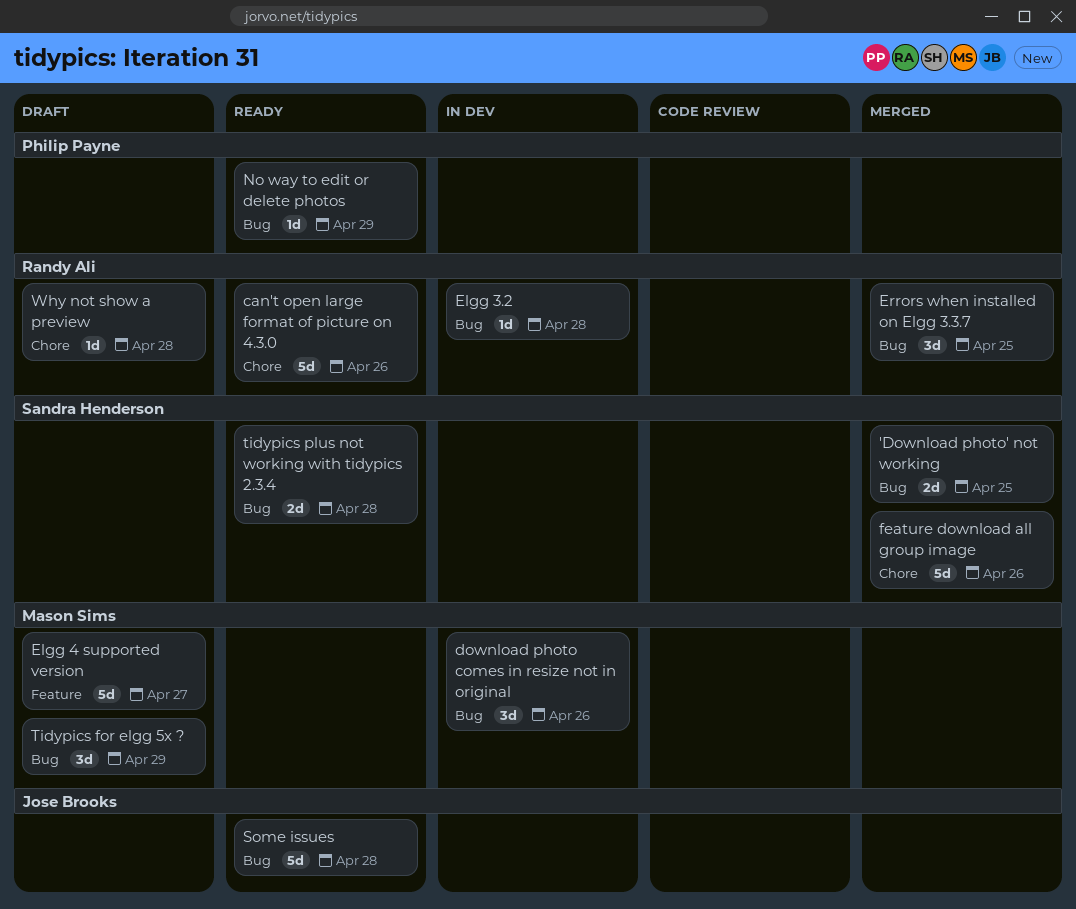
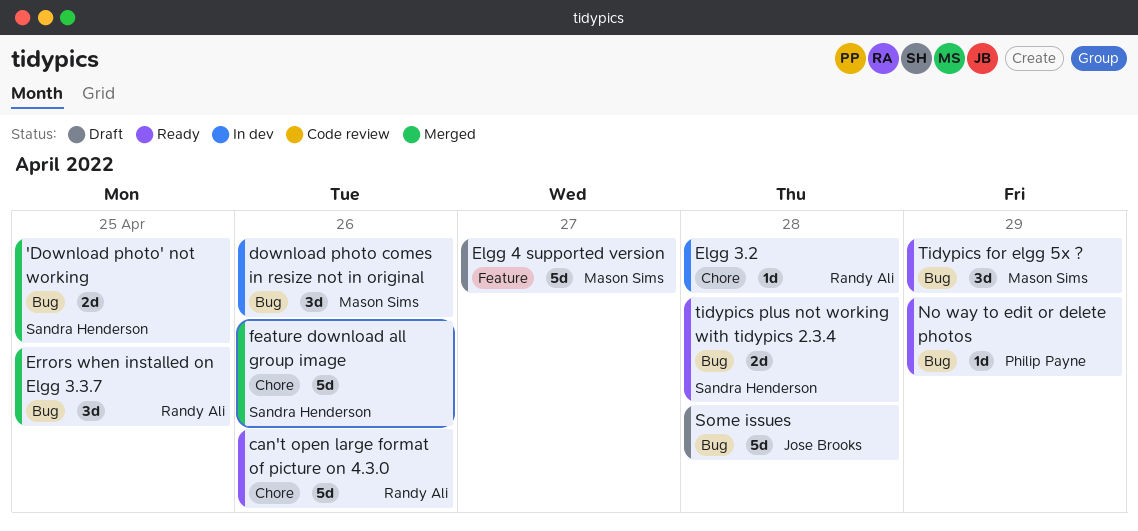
Elgg 3.2, label: Bug -> Chore
Some issues, status: Ready -> Draft
Tidypics for elgg 5x ?, status: Draft -> Ready
Why not show a preview: present -> none

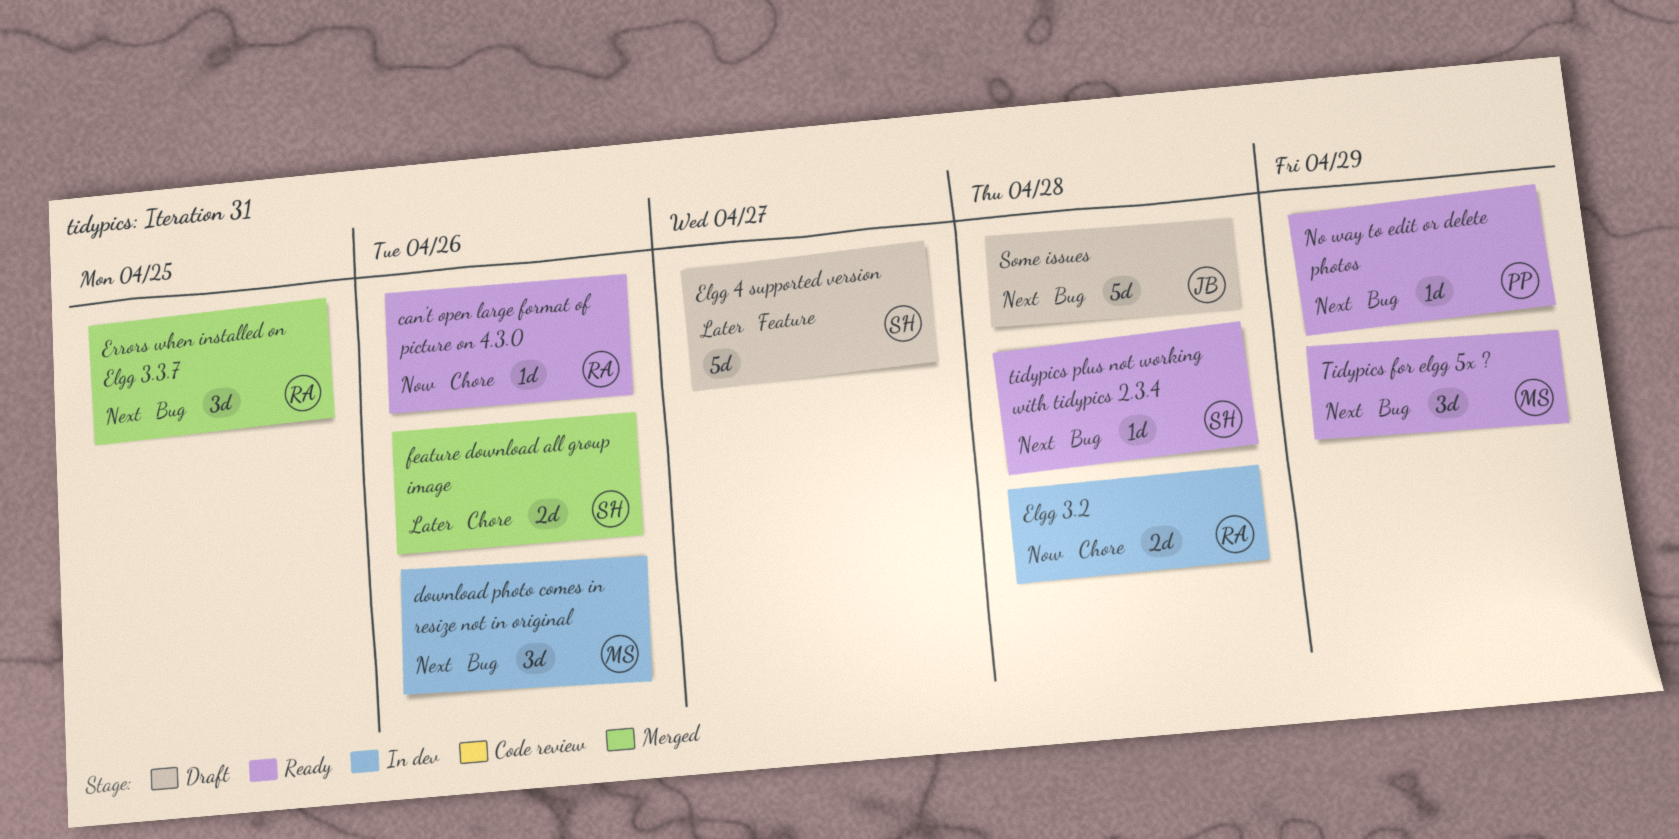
'Download photo' not working: present -> none
can't open large format of picture on 4.3.0, estimate: 5d -> 1d
Elgg 3.2, estimate: 1d -> 2d
Elgg 4 supported version, owner: Mason Sims -> Sandra Henderson
feature download all group image, estimate: 5d -> 2d
tidypics plus not working with tidypics 2.3.4, estimate: 2d -> 1d

